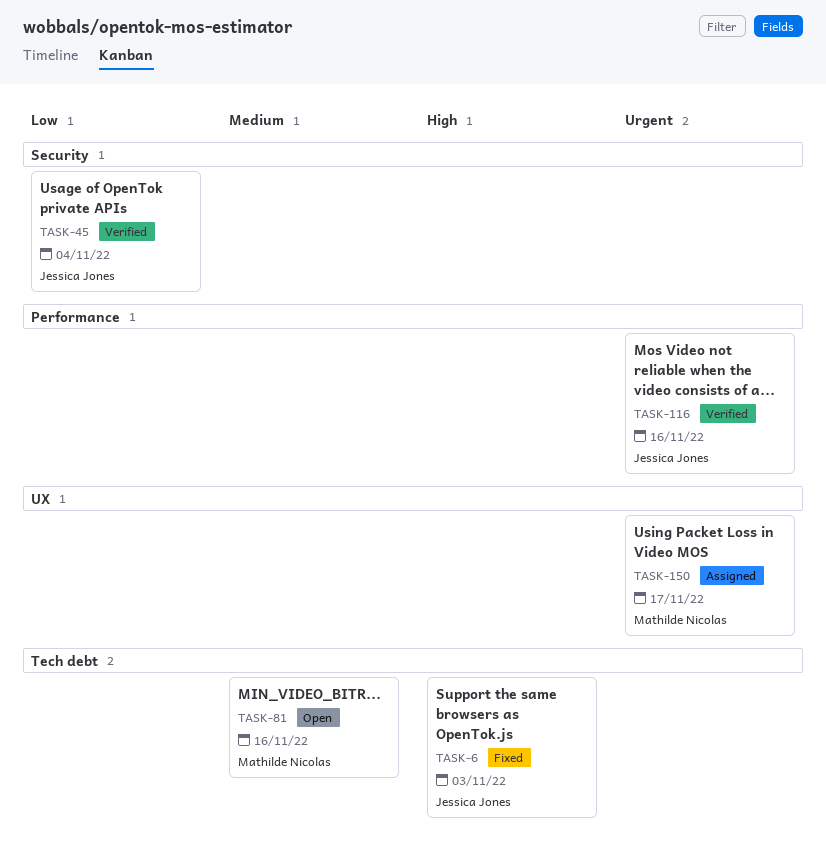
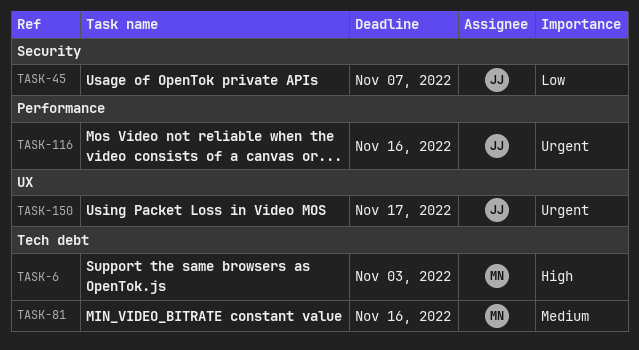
TASK-6, owner: Jessica Jones -> Mathilde Nicolas
TASK-45, due: Nov 4 -> Nov 7
TASK-150, owner: Mathilde Nicolas -> Jessica Jones

